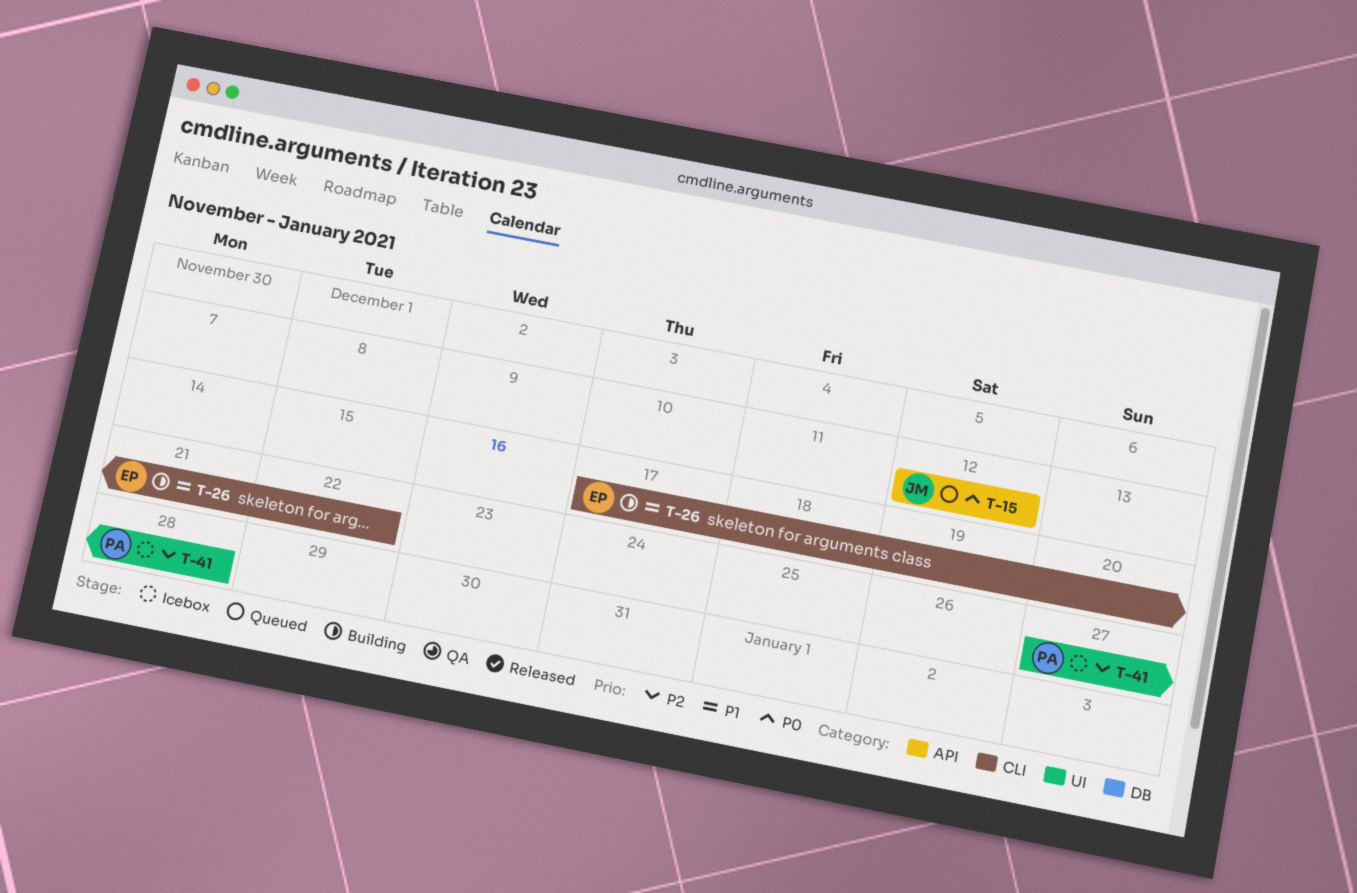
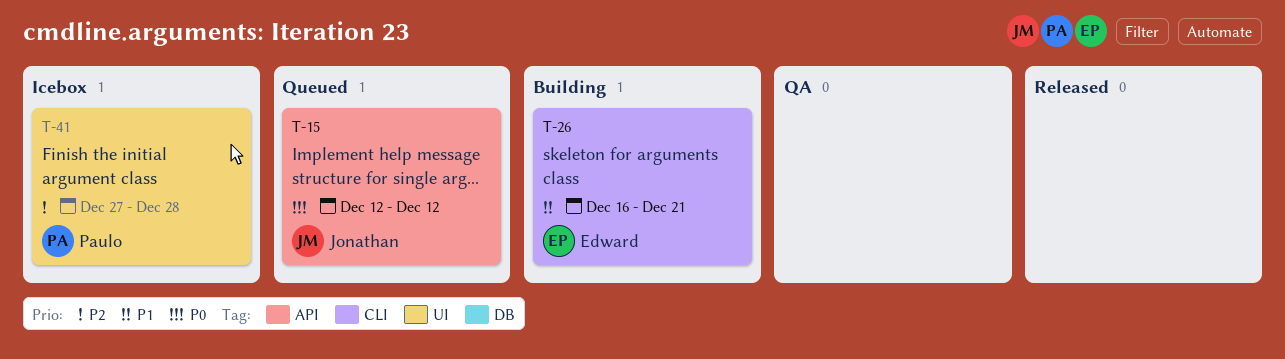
T-26, start: Dec 17 -> Dec 16
T-26, due: Dec 22 -> Dec 21

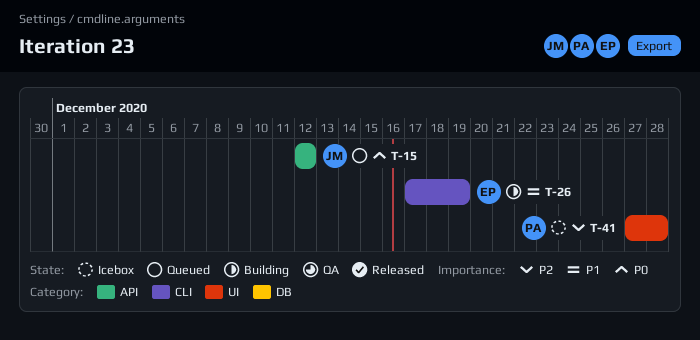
T-26, start: Dec 16 -> Dec 17
T-26, due: Dec 21 -> Dec 19

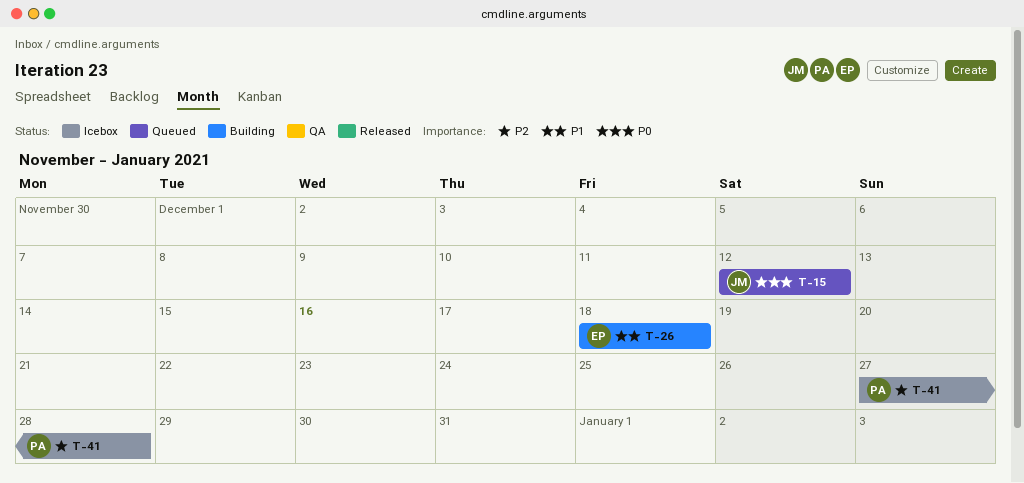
T-26, start: Dec 17 -> Dec 18
T-26, due: Dec 19 -> Dec 18

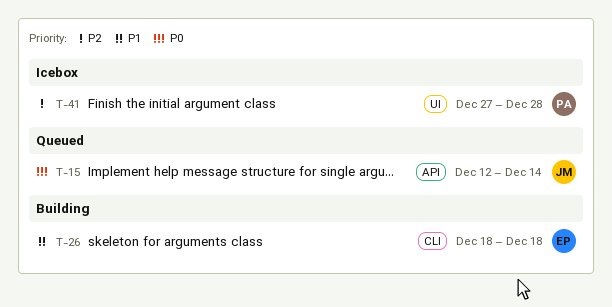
T-15, due: Dec 12 -> Dec 14

